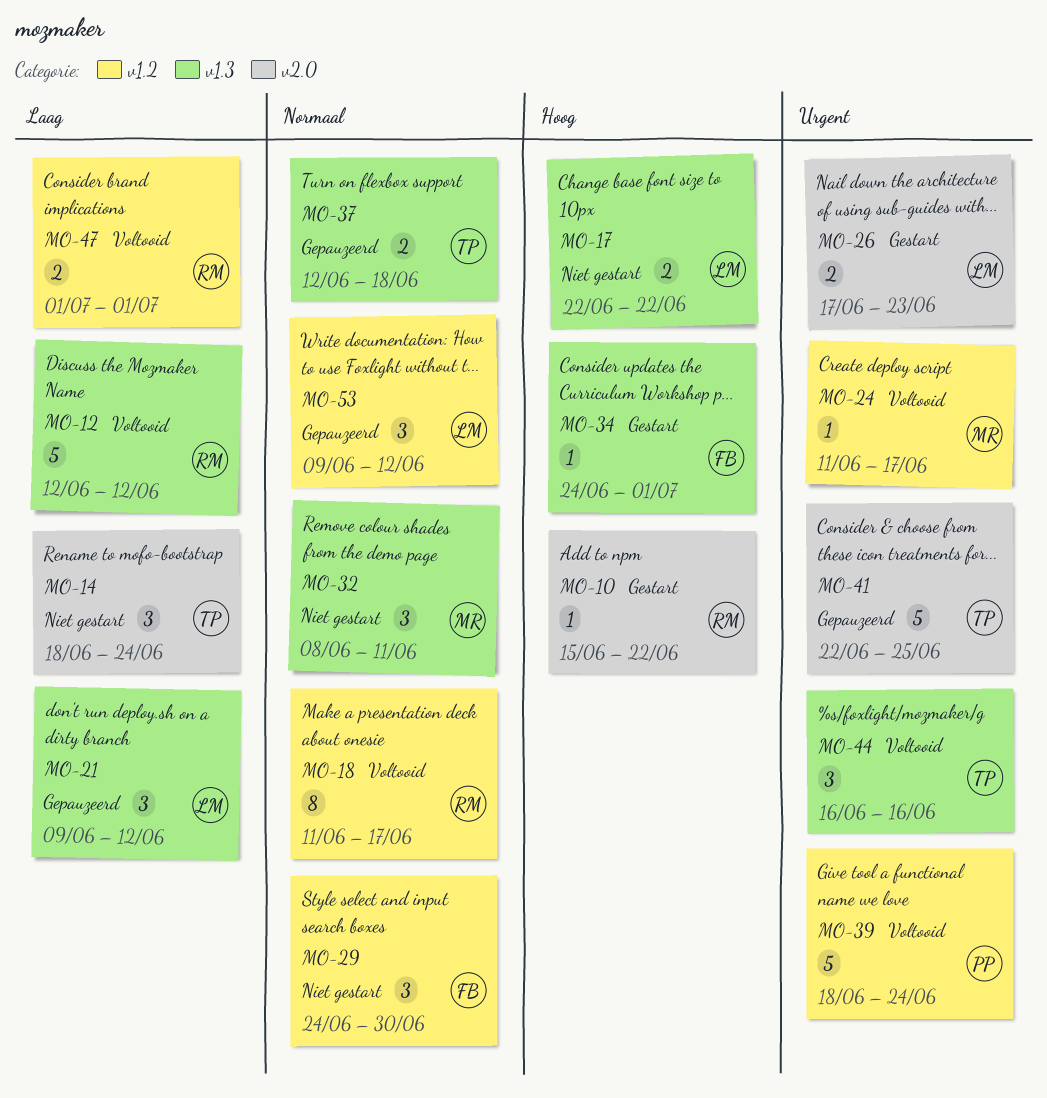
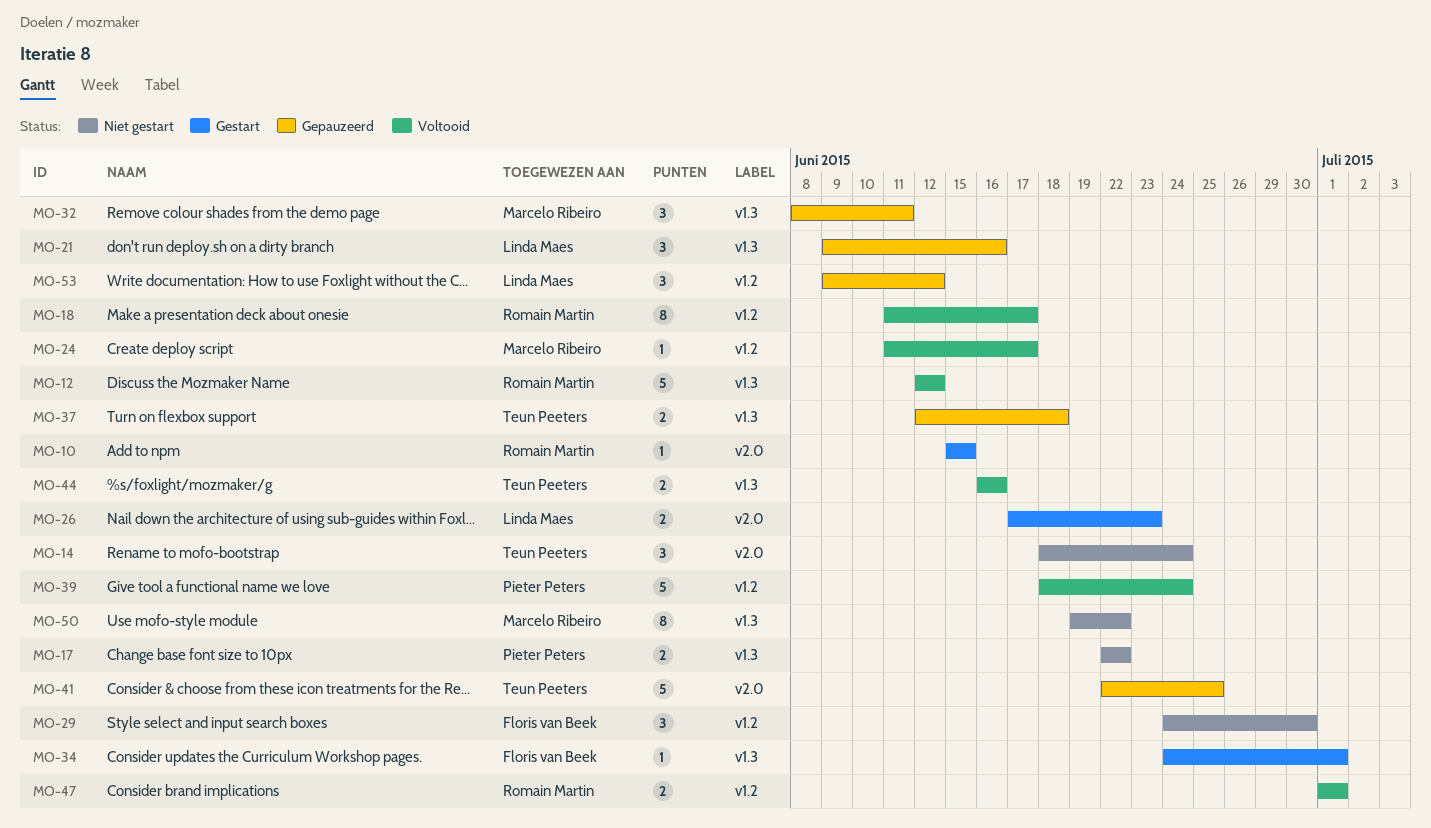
MO-10, due: Jun 22 -> Jun 15
MO-17, owner: Linda Maes -> Pieter Peters
MO-21, due: Jun 12 -> Jun 16
MO-32, status: Niet gestart -> Gepauzeerd
MO-44, estimate: 3 -> 2
MO-50: none -> present

